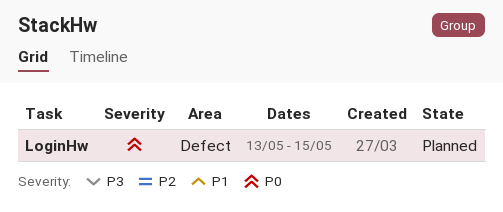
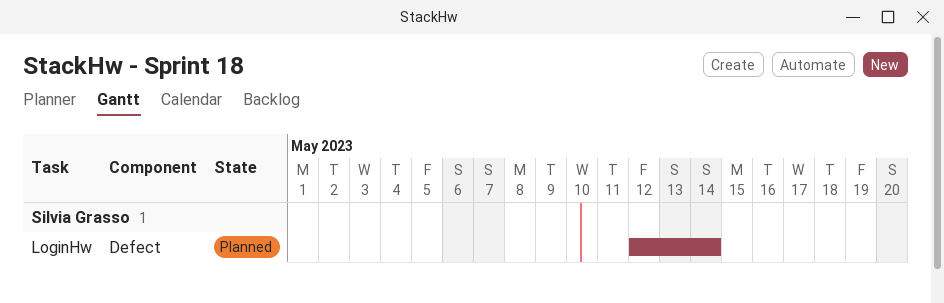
LoginHw, start: May 13 -> May 12
LoginHw, due: May 15 -> May 14

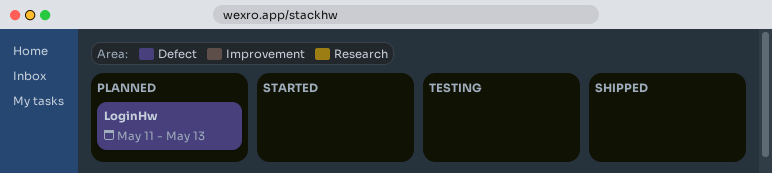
LoginHw, start: May 12 -> May 11
LoginHw, due: May 14 -> May 13

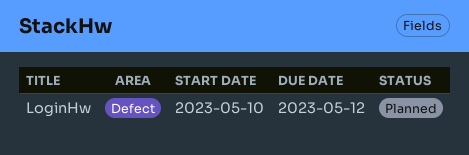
LoginHw, start: May 11 -> May 10
LoginHw, due: May 13 -> May 12

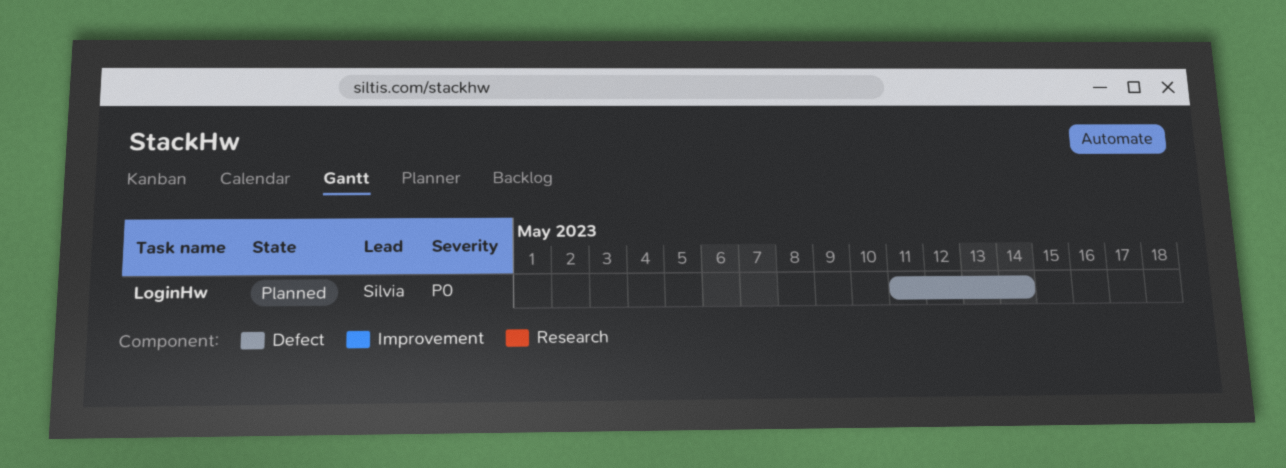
LoginHw, start: May 10 -> May 11
LoginHw, due: May 12 -> May 14

